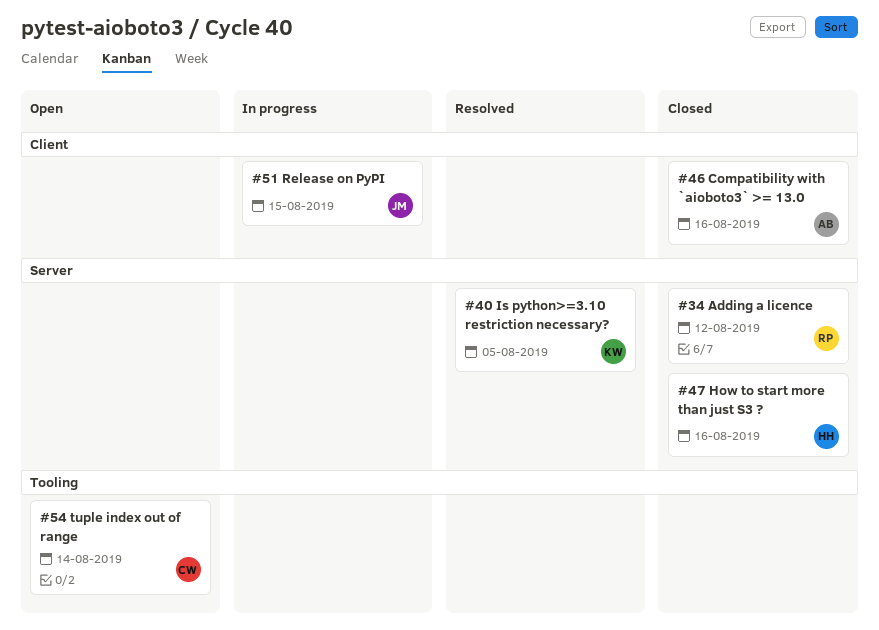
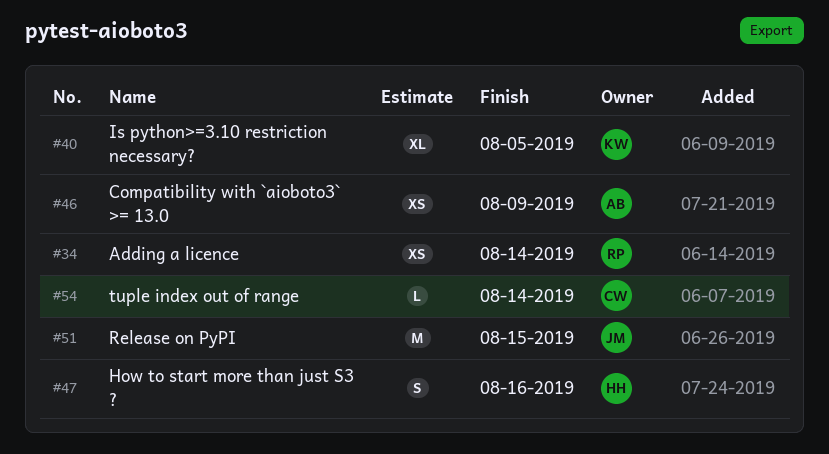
#34, due: Aug 12 -> Aug 14
#46, due: Aug 16 -> Aug 9

